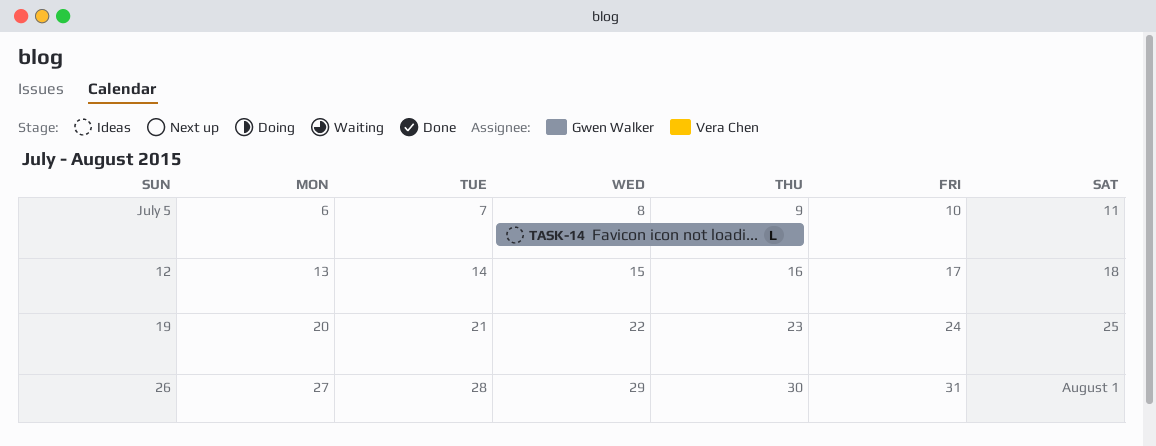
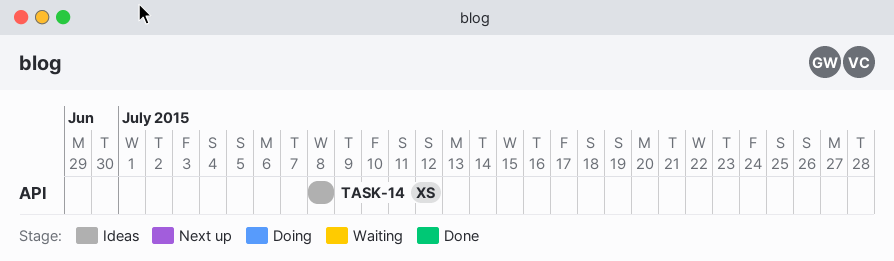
TASK-14, estimate: L -> XS
TASK-14, due: Jul 9 -> Jul 8

